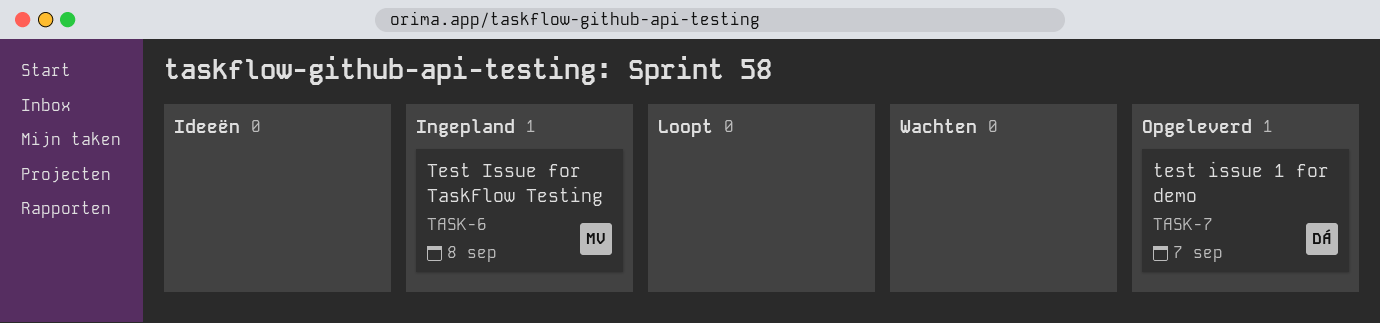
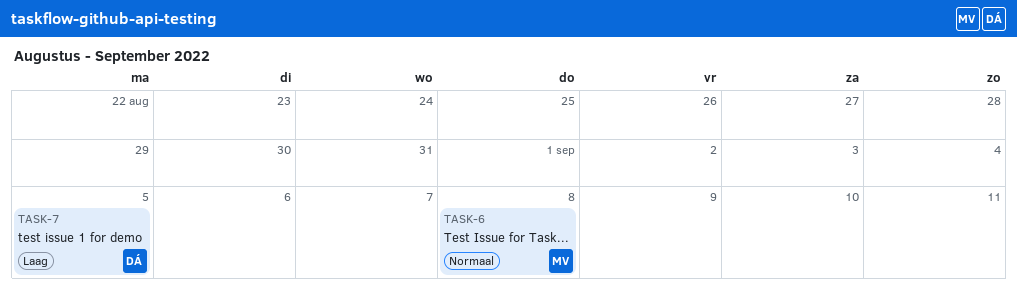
TASK-7, due: Sep 7 -> Sep 5

